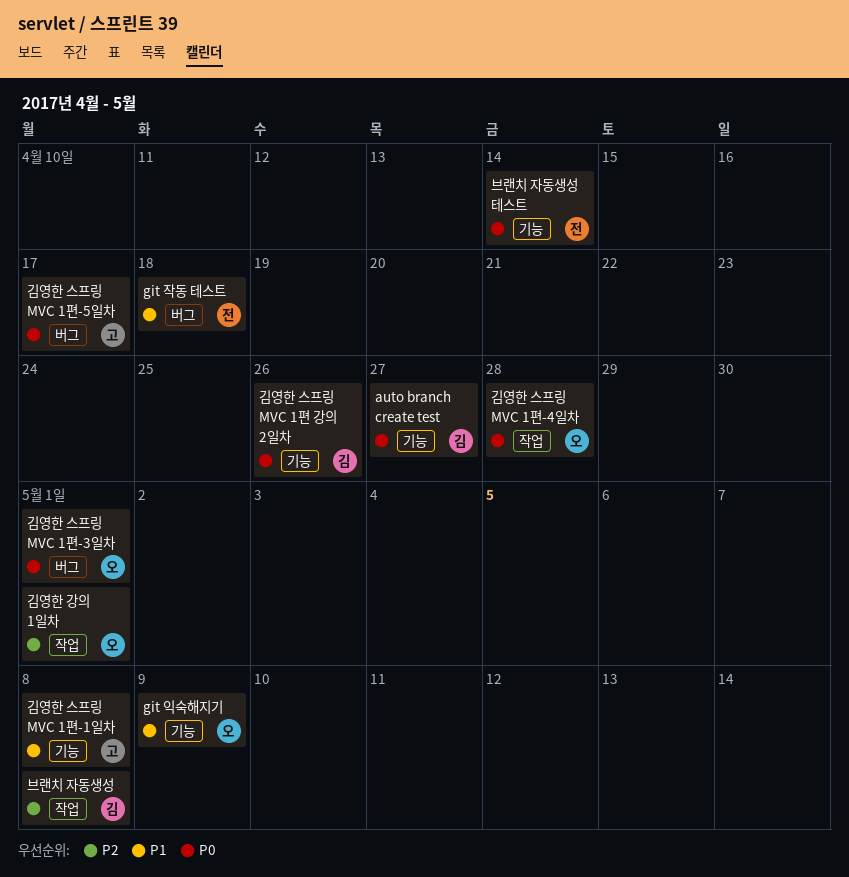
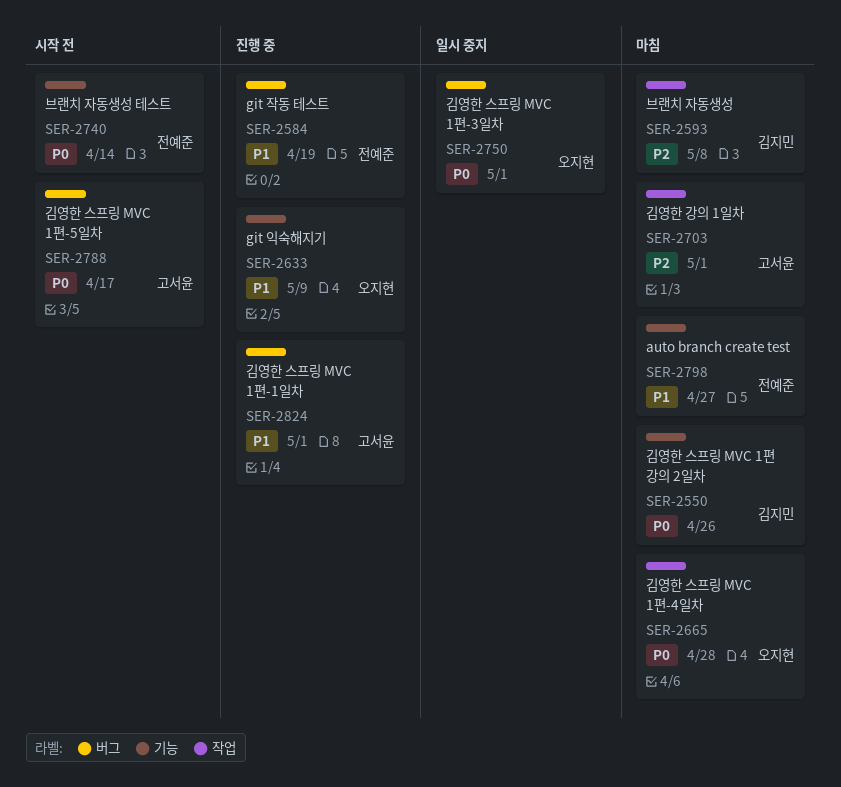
auto branch create test, owner: 김지민 -> 전예준
auto branch create test, priority: P0 -> P1
git 작동 테스트, due: Apr 18 -> Apr 19
김영한 강의 1일차, owner: 오지현 -> 고서윤
김영한 스프링 MVC 1편-1일차, label: 기능 -> 버그
김영한 스프링 MVC 1편-1일차, due: May 8 -> May 1

